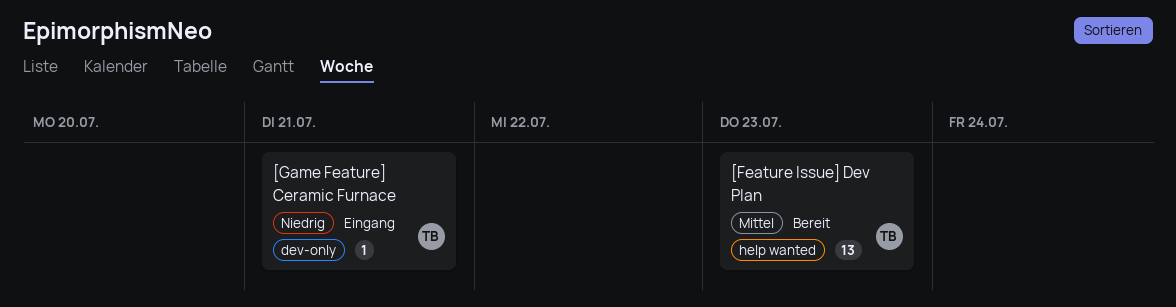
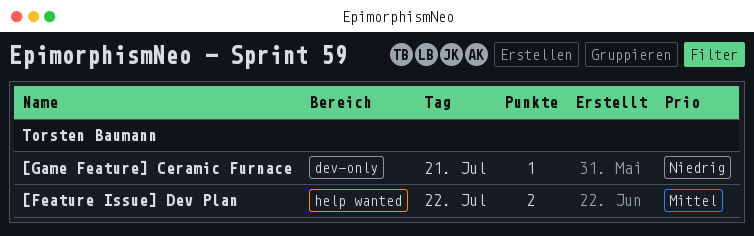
[Feature Issue] Dev Plan, estimate: 13 -> 2
[Feature Issue] Dev Plan, day: Jul 23 -> Jul 22

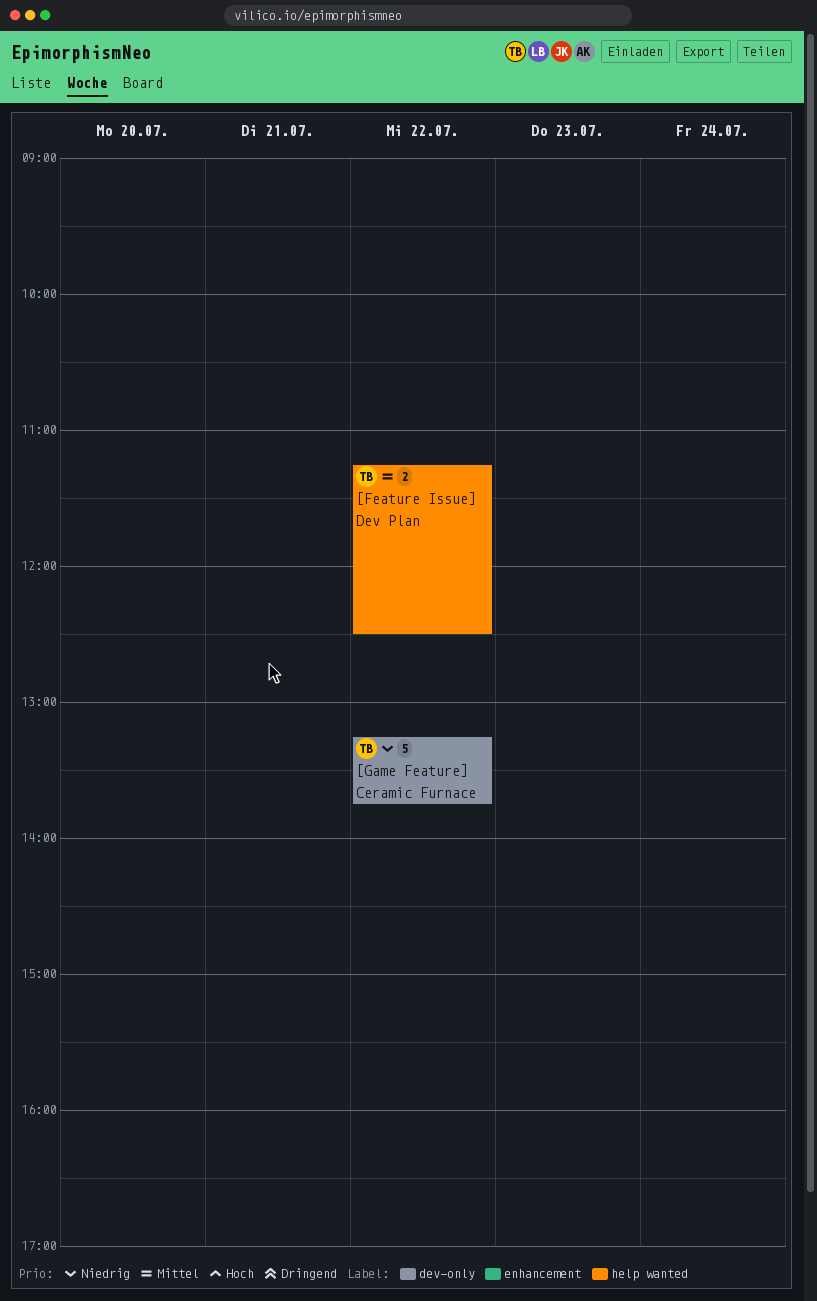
[Game Feature] Ceramic Furnace, estimate: 1 -> 5
[Game Feature] Ceramic Furnace, day: Jul 21 -> Jul 22

